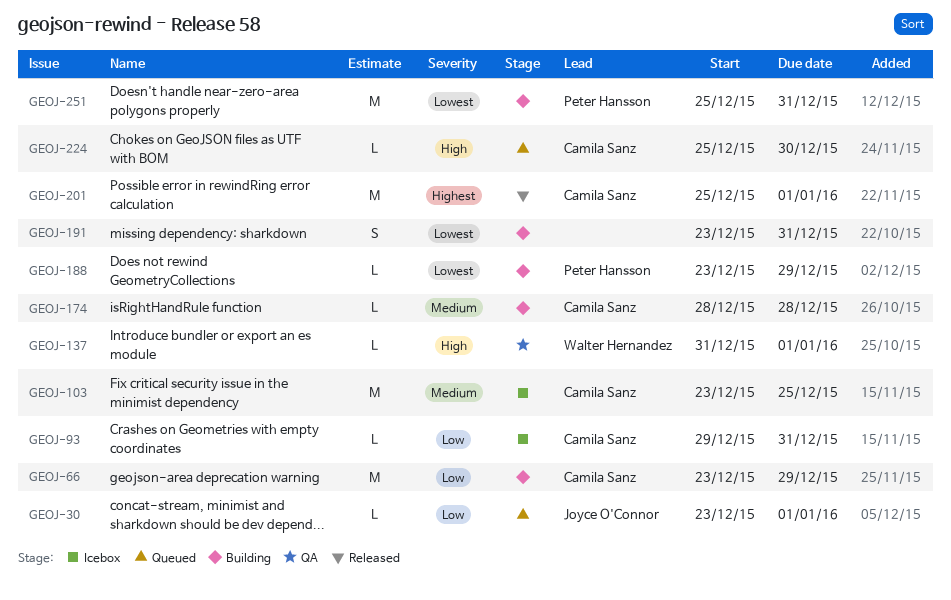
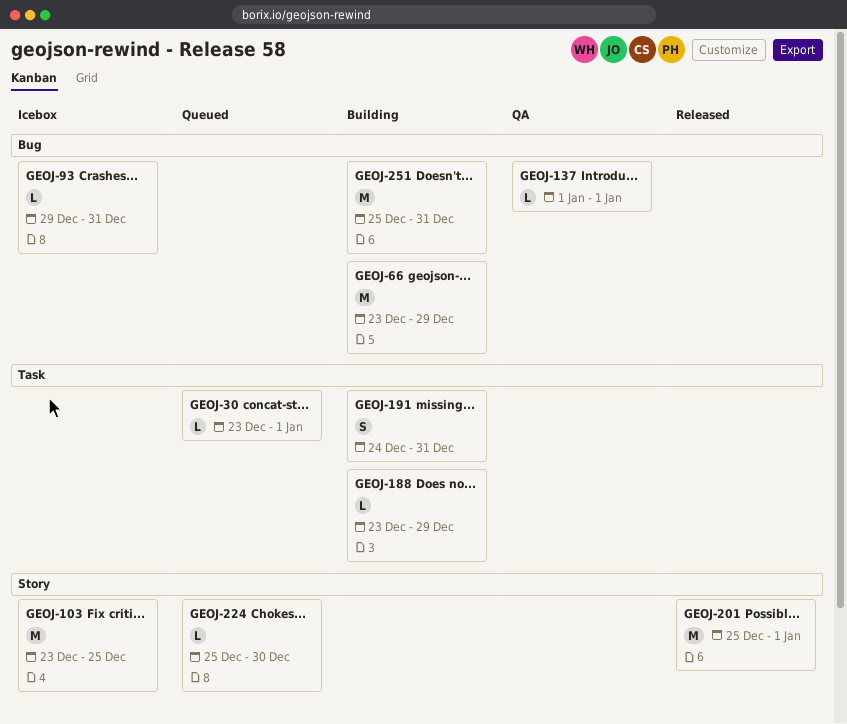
GEOJ-137, start: Dec 31 -> Jan 1
GEOJ-174: present -> none
GEOJ-191, start: Dec 23 -> Dec 24

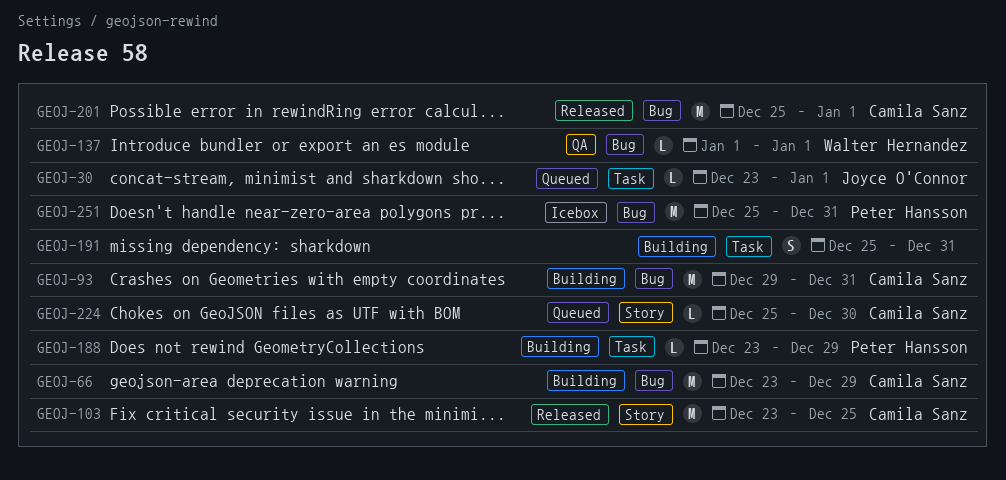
GEOJ-93, status: Icebox -> Building
GEOJ-93, estimate: L -> M
GEOJ-103, status: Icebox -> Released
GEOJ-191, start: Dec 24 -> Dec 25
GEOJ-201, label: Story -> Bug
GEOJ-251, status: Building -> Icebox

